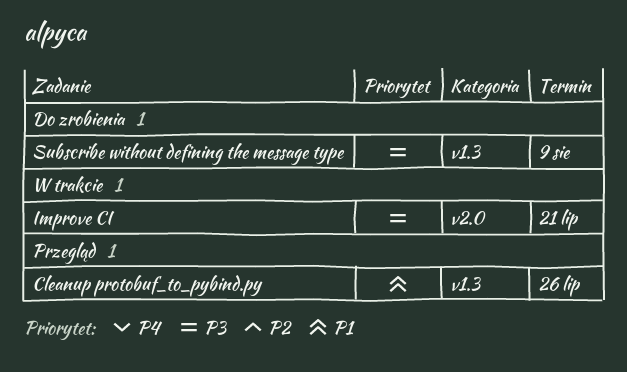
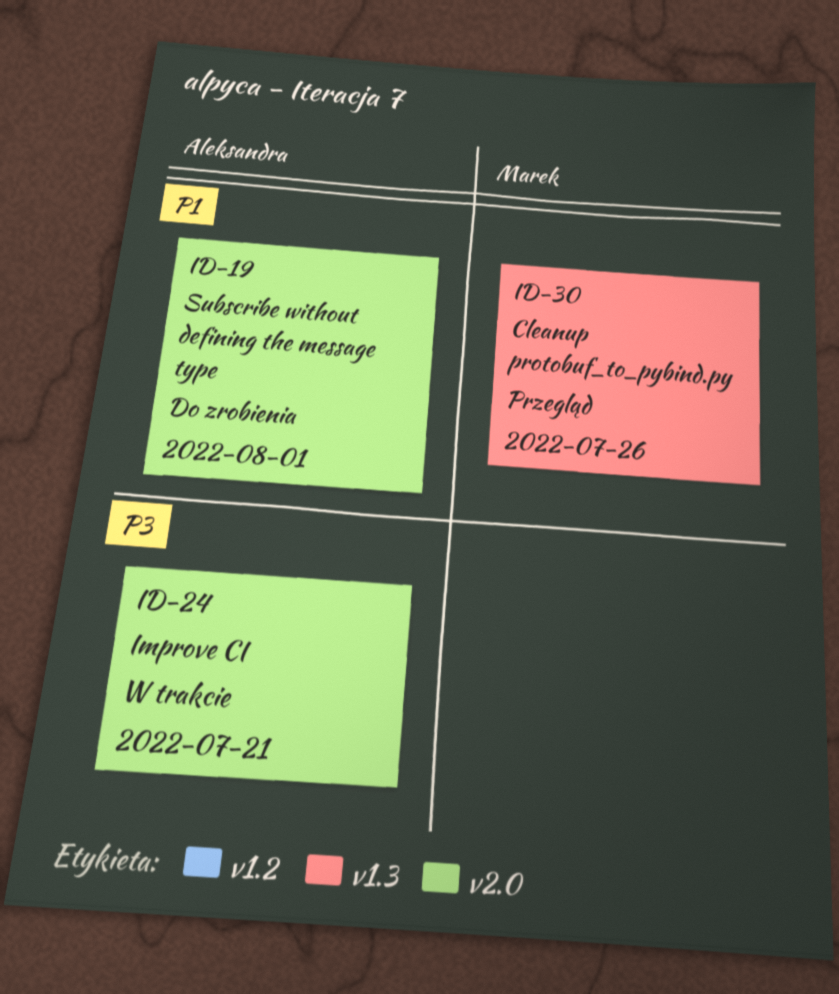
Subscribe without defining the message type, priority: P3 -> P1
Subscribe without defining the message type, label: v1.3 -> v2.0
Subscribe without defining the message type, due: Aug 9 -> Aug 1

